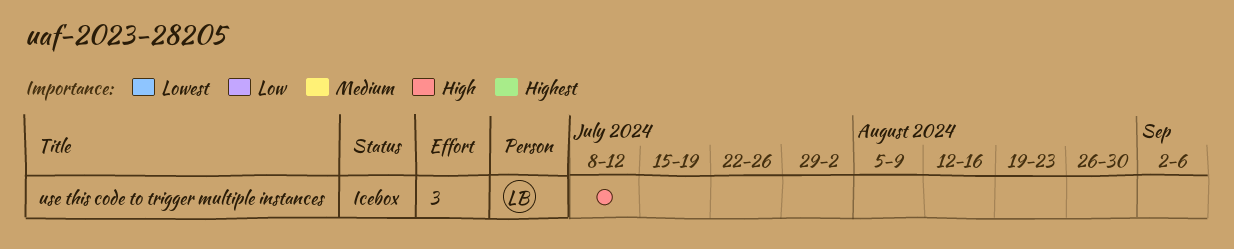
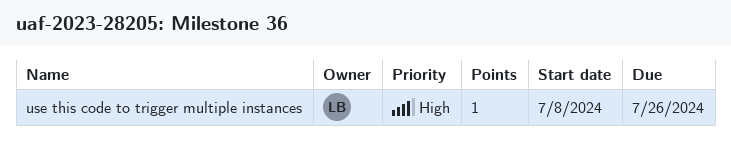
use this code to trigger multiple instances, estimate: 3 -> 1
use this code to trigger multiple instances, due: Jul 12 -> Jul 26

